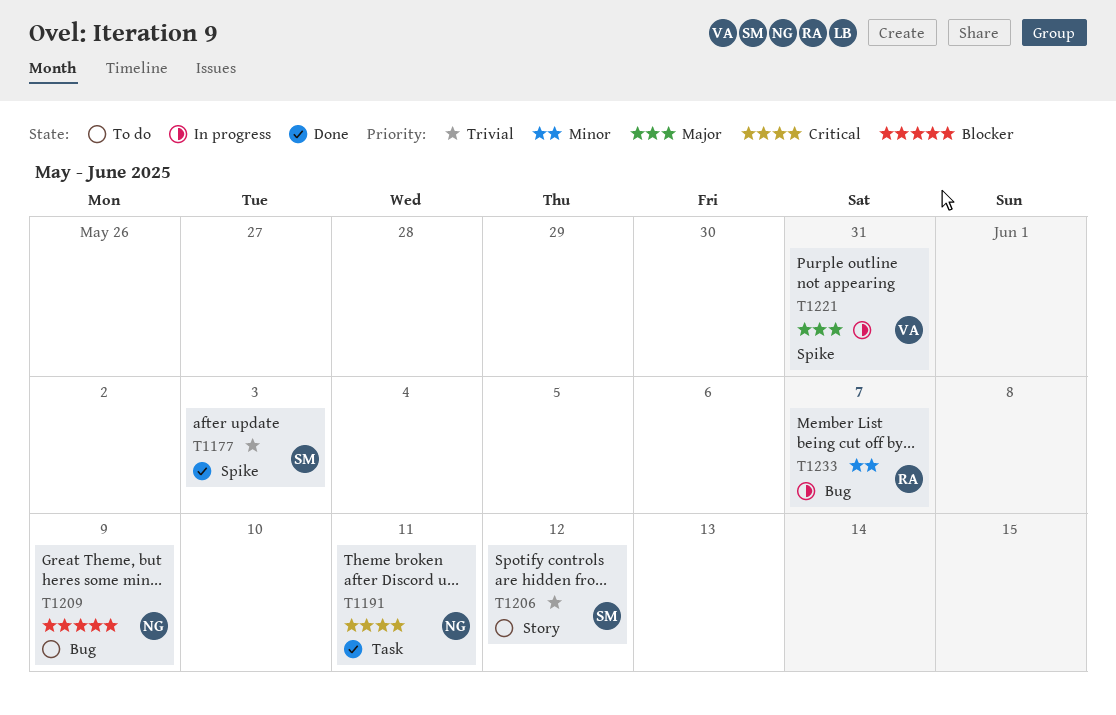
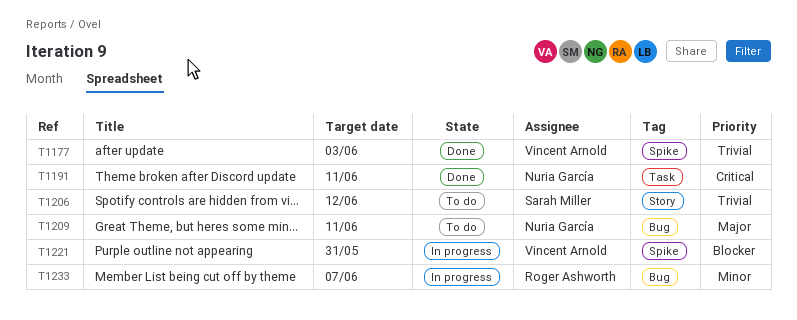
T1177, owner: Sarah Miller -> Vincent Arnold
T1209, priority: Blocker -> Major
T1209, due: Jun 9 -> Jun 11
T1221, priority: Major -> Blocker

